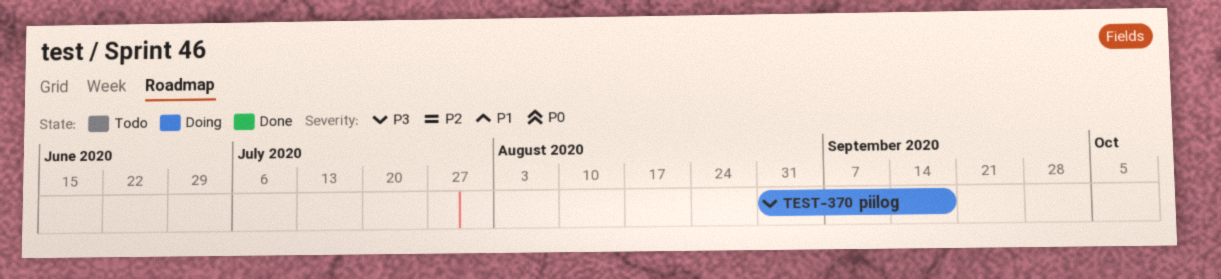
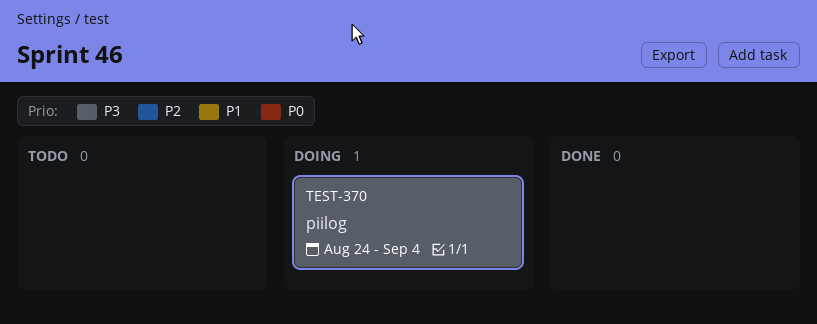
TEST-370, start: Aug 31 -> Aug 24
TEST-370, due: Sep 18 -> Sep 4

